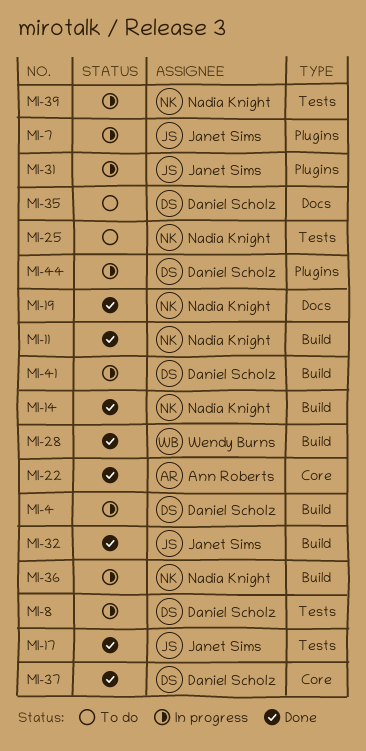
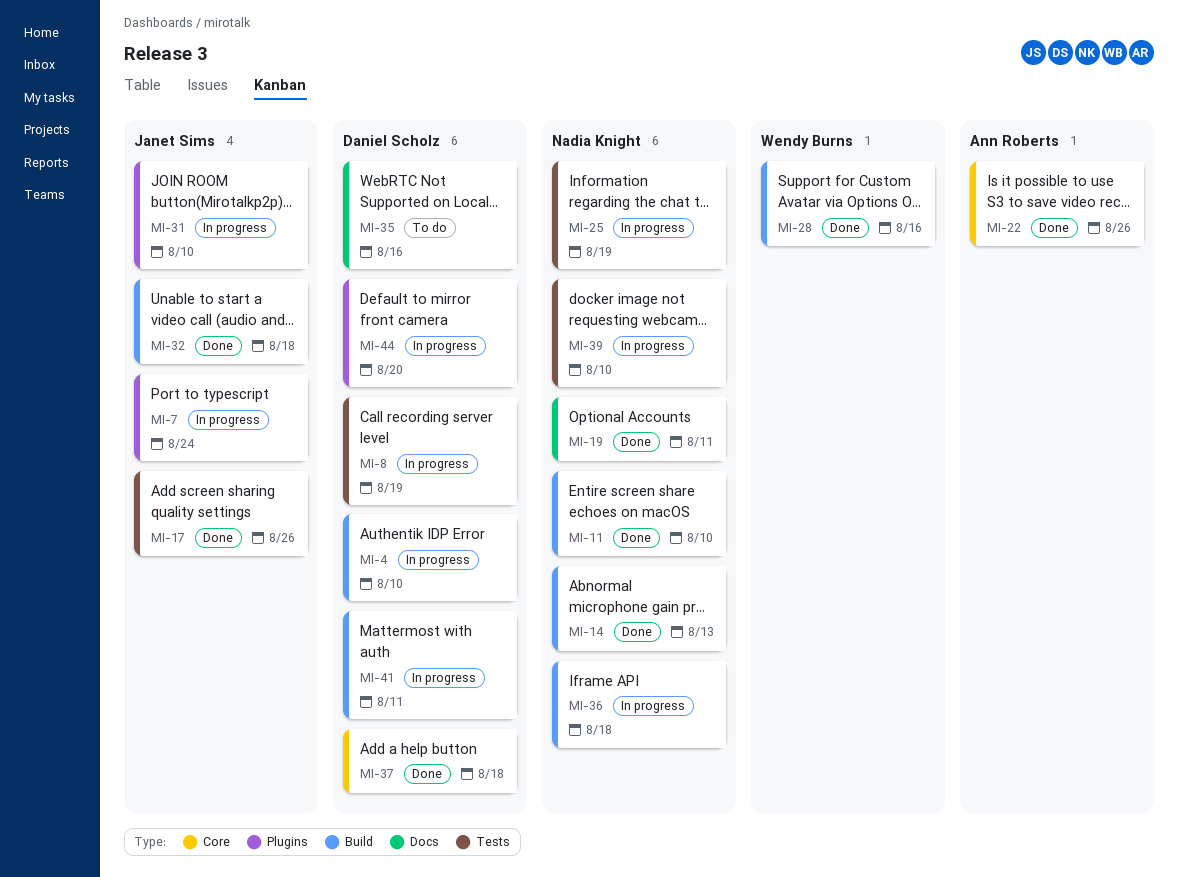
MI-25, status: To do -> In progress

